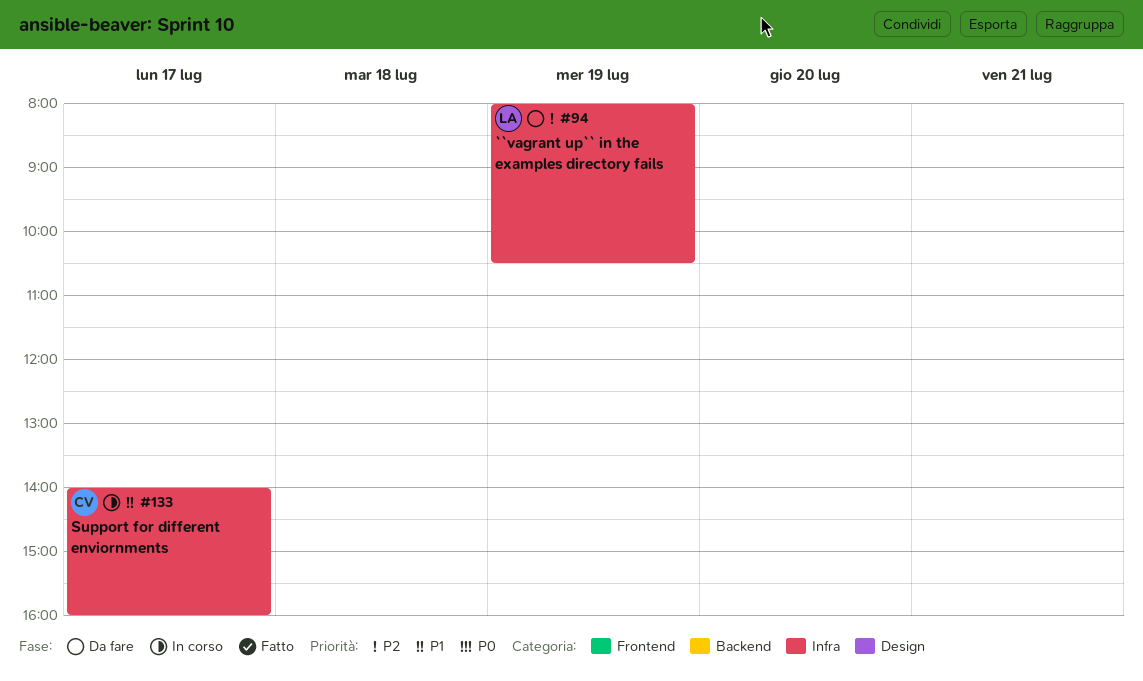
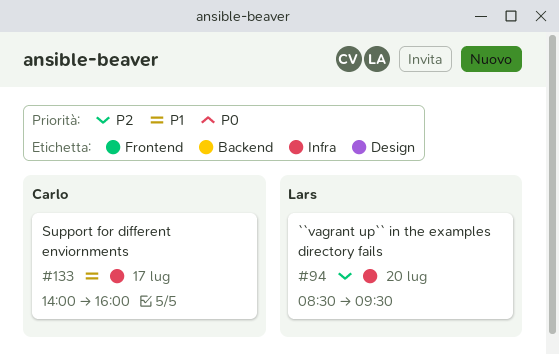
#94, day: Jul 19 -> Jul 20
#94, begins: 08:00 -> 08:30
#94, ends: 10:30 -> 09:30

